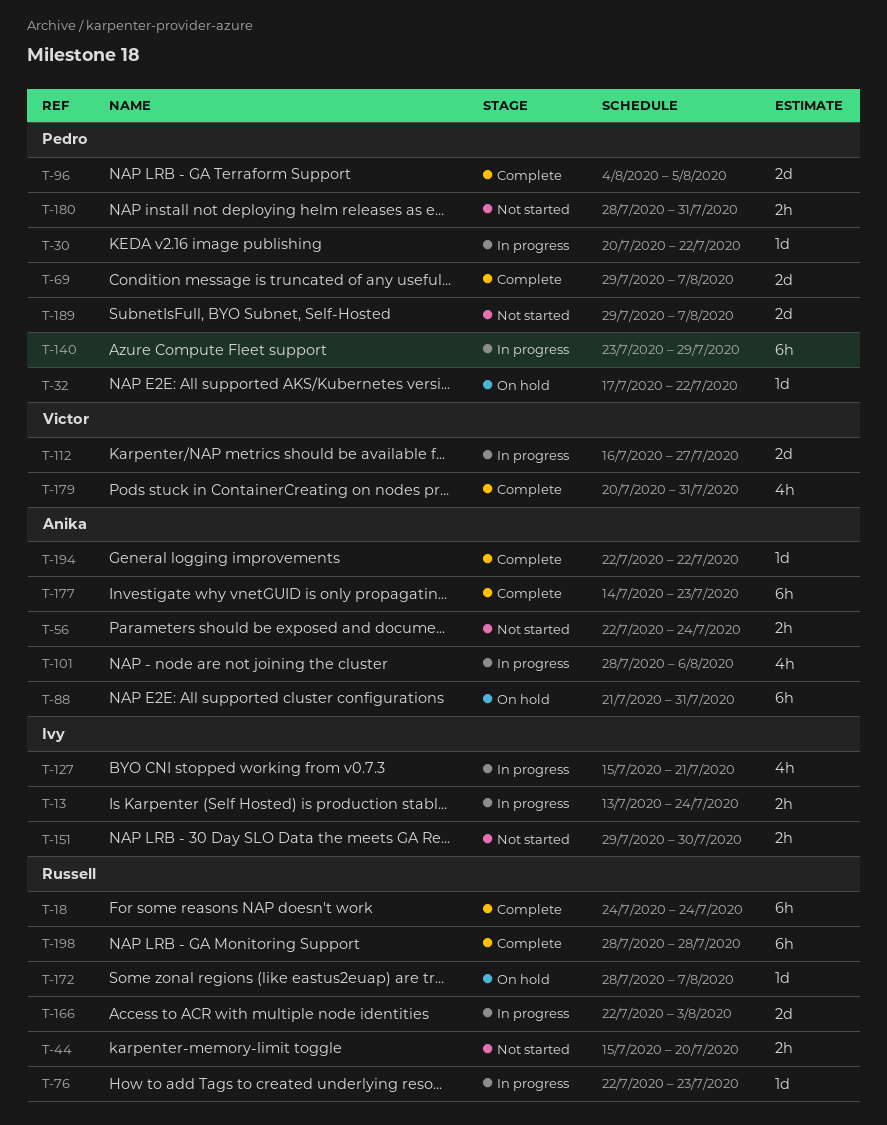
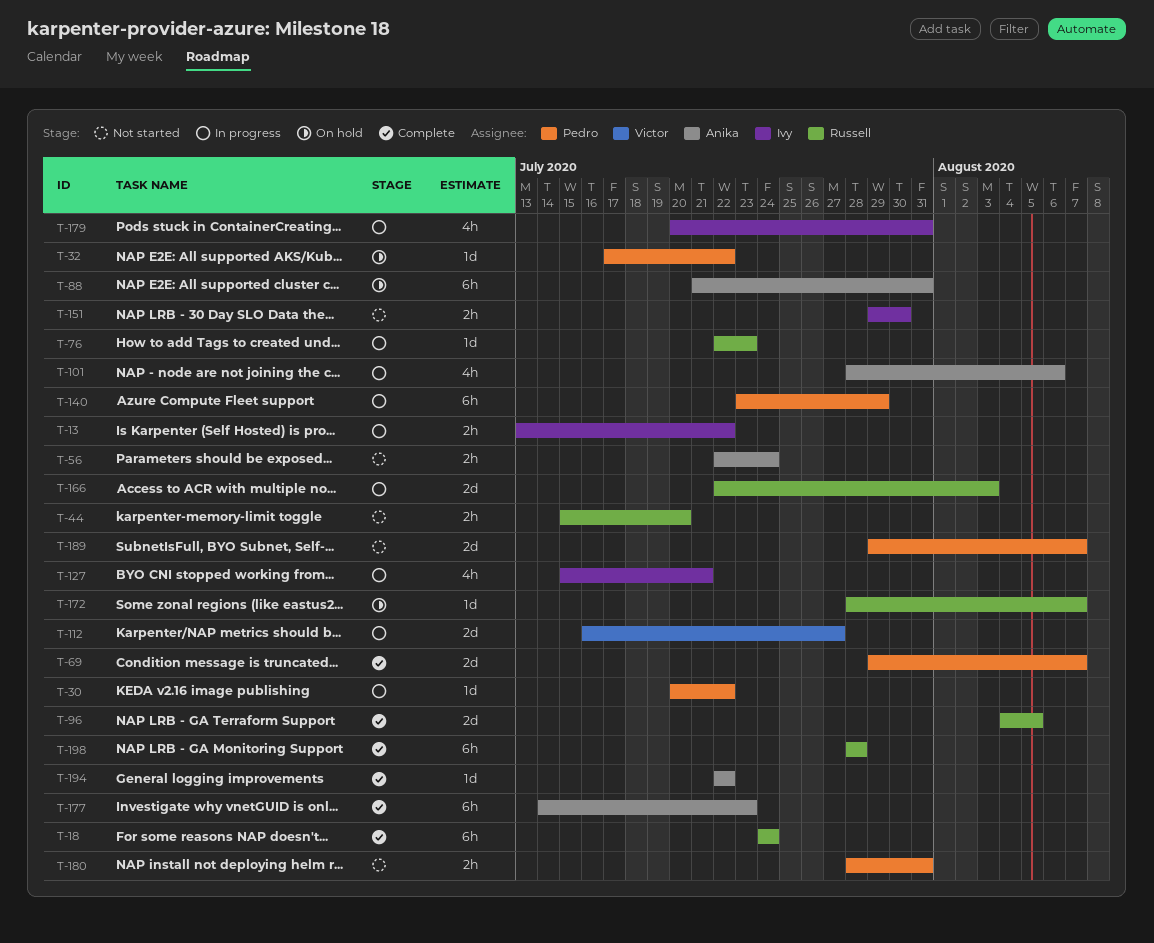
T-13, due: Jul 24 -> Jul 22
T-96, owner: Pedro -> Russell
T-179, status: Complete -> In progress
T-179, owner: Victor -> Ivy

